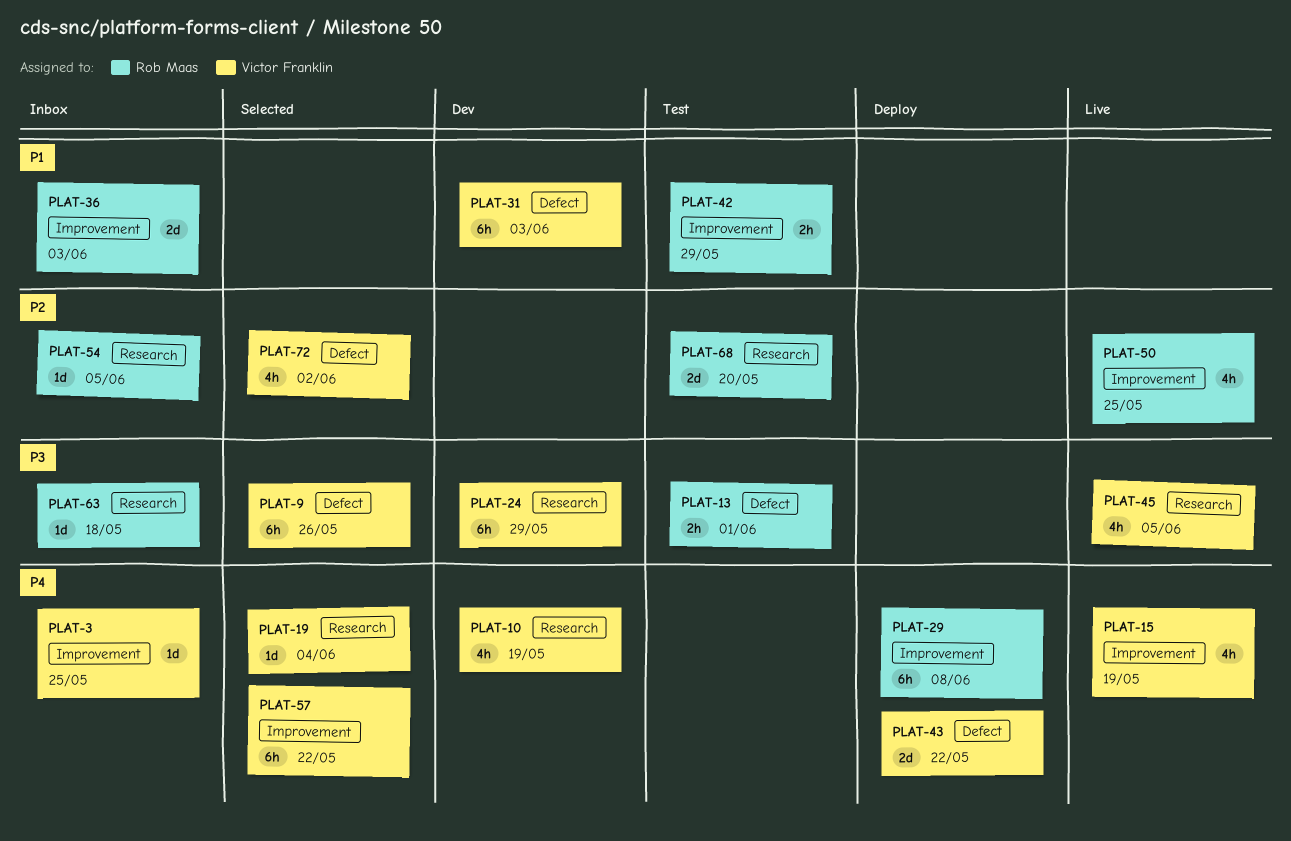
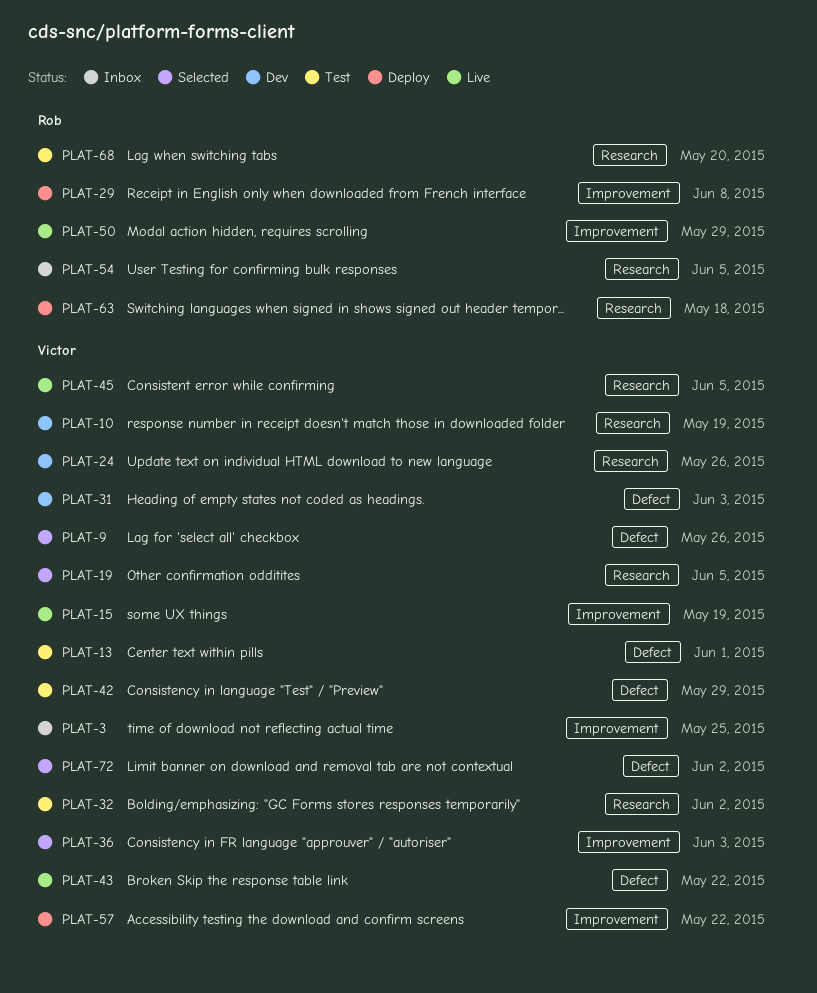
PLAT-13, owner: Rob Maas -> Victor Franklin
PLAT-19, due: Jun 4 -> Jun 5
PLAT-24, due: May 29 -> May 26
PLAT-32: none -> present
PLAT-36, status: Inbox -> Selected
PLAT-36, owner: Rob Maas -> Victor Franklin
PLAT-42, owner: Rob Maas -> Victor Franklin
PLAT-42, label: Improvement -> Defect
PLAT-43, status: Deploy -> Live
PLAT-50, due: May 25 -> May 29
PLAT-57, status: Selected -> Deploy
PLAT-63, status: Inbox -> Deploy

